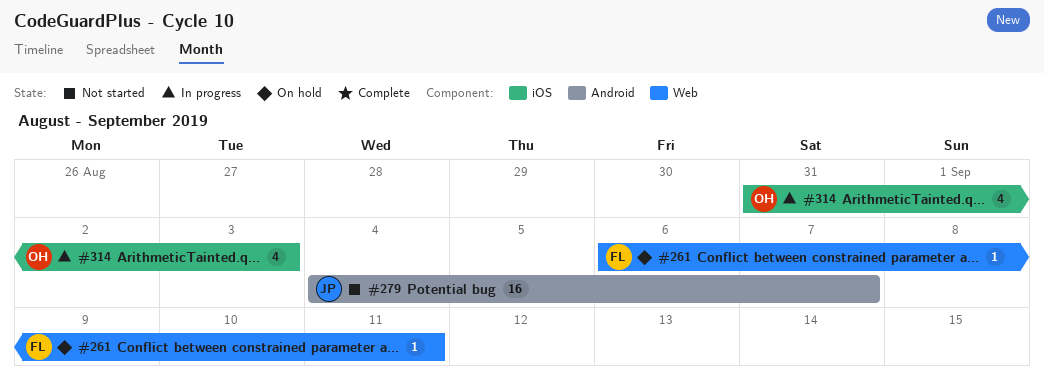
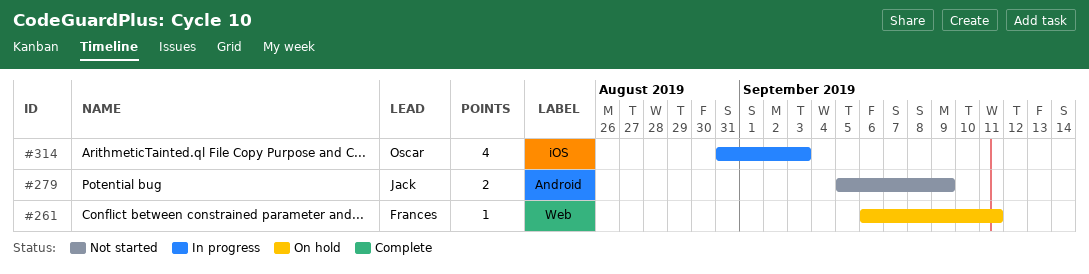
#279, estimate: 16 -> 2
#279, start: Sep 4 -> Sep 5
#279, due: Sep 7 -> Sep 9

